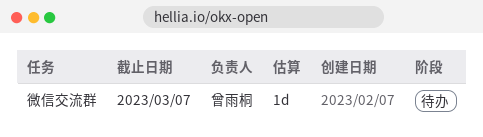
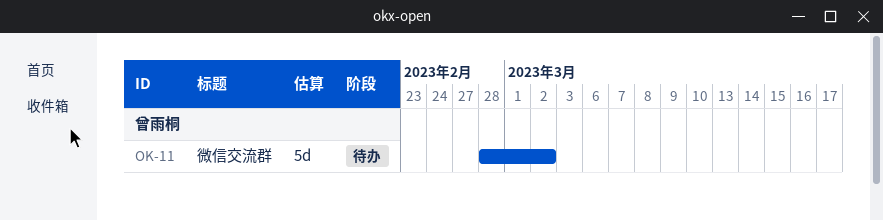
微信交流群, estimate: 1d -> 5d
微信交流群, due: Mar 7 -> Mar 2

